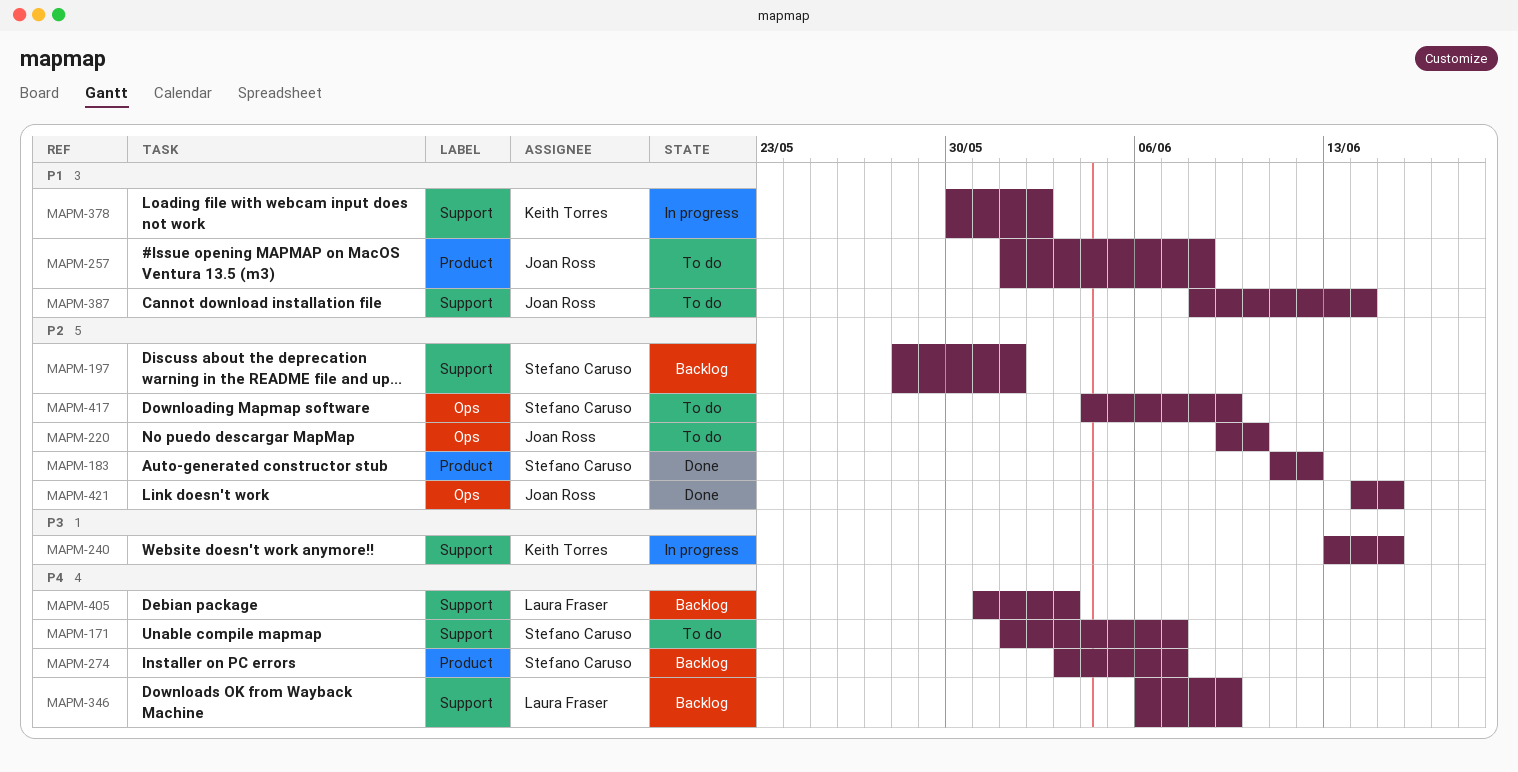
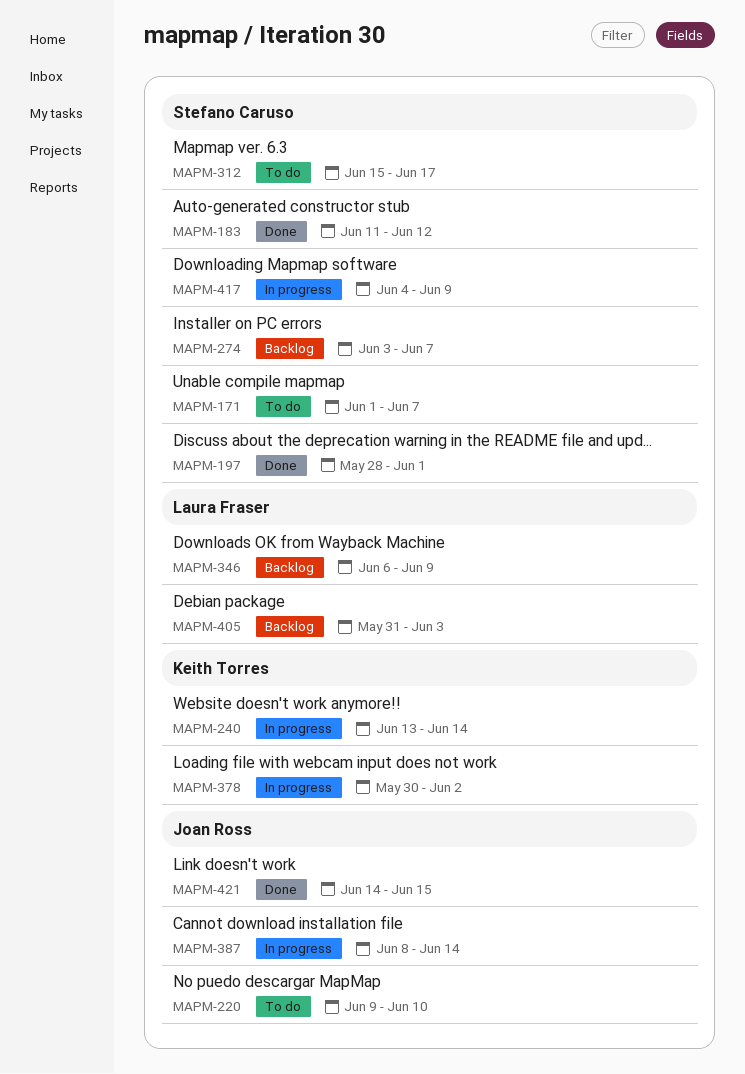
MAPM-197, status: Backlog -> Done
MAPM-240, due: Jun 15 -> Jun 14
MAPM-257: present -> none
MAPM-312: none -> present
MAPM-387, status: To do -> In progress
MAPM-417, status: To do -> In progress

